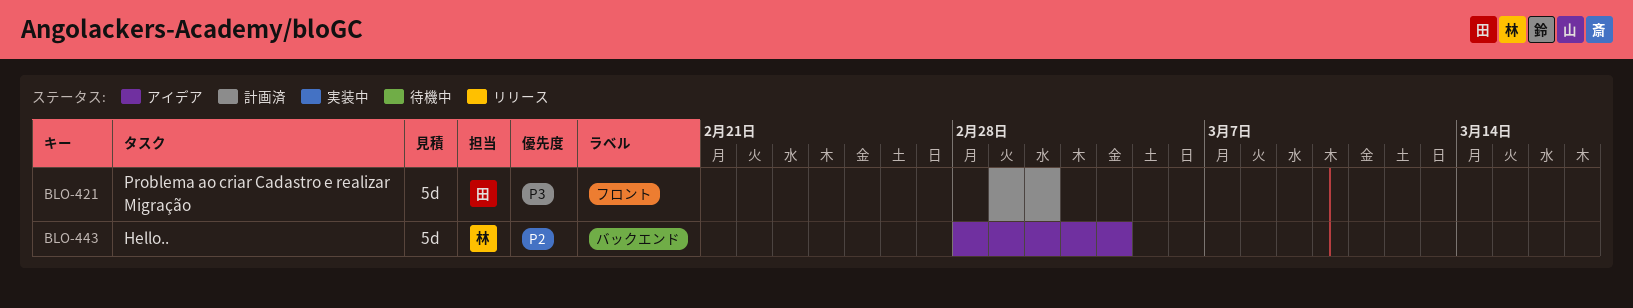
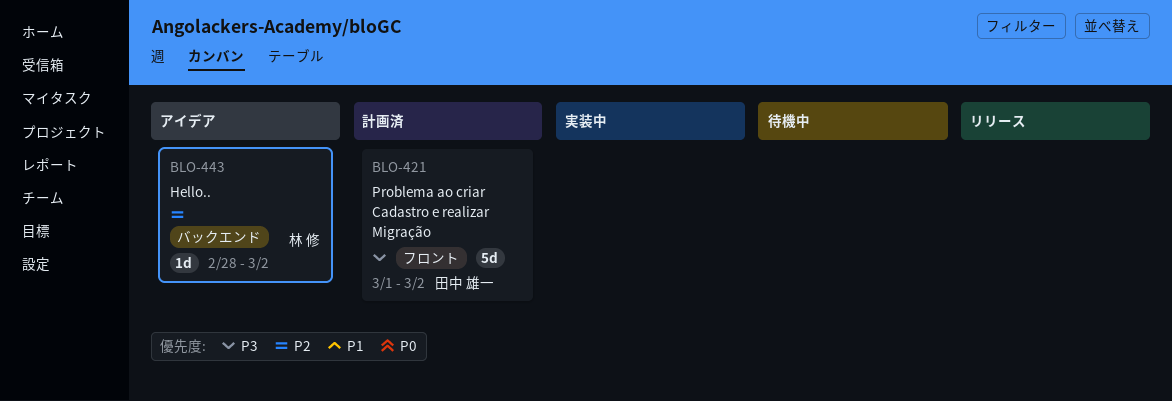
BLO-443, estimate: 5d -> 1d
BLO-443, due: Mar 4 -> Mar 2

